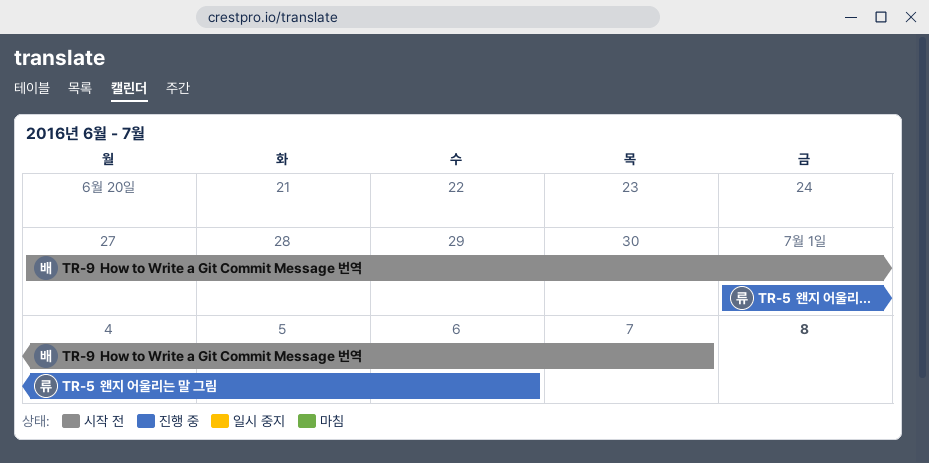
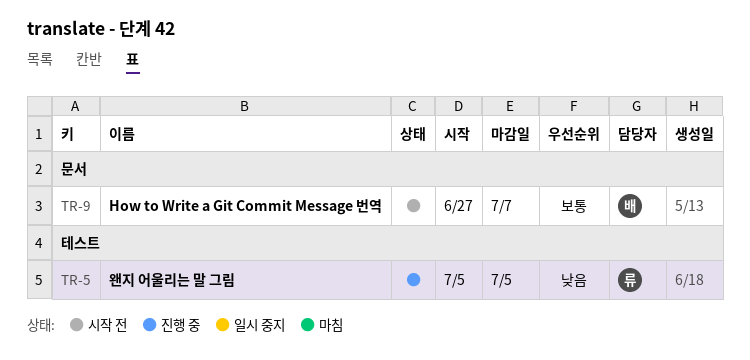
TR-5, start: Jul 1 -> Jul 5
TR-5, due: Jul 6 -> Jul 5

